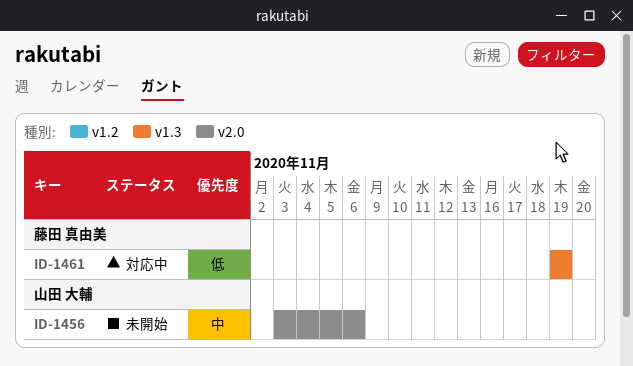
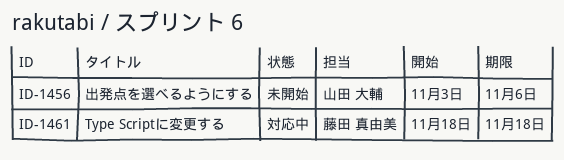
ID-1461, start: Nov 19 -> Nov 18
ID-1461, due: Nov 19 -> Nov 18

